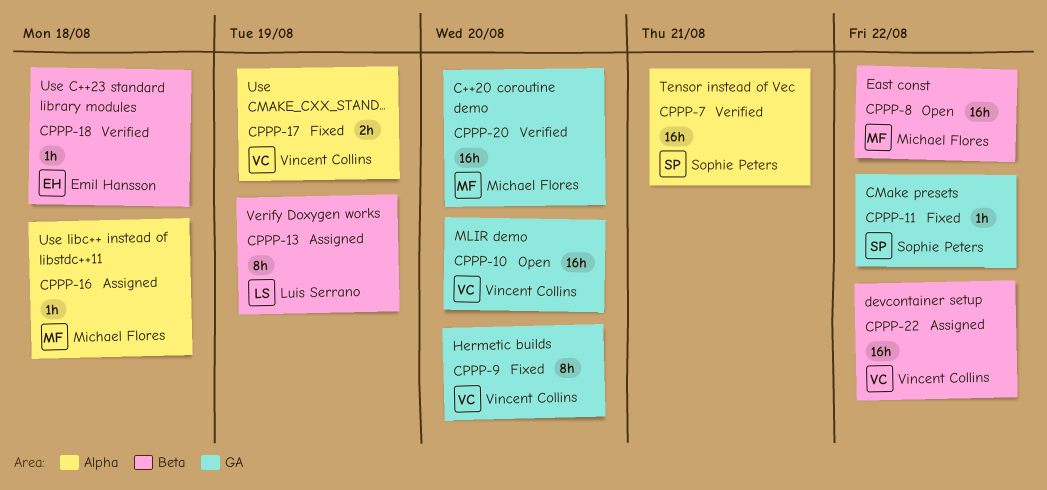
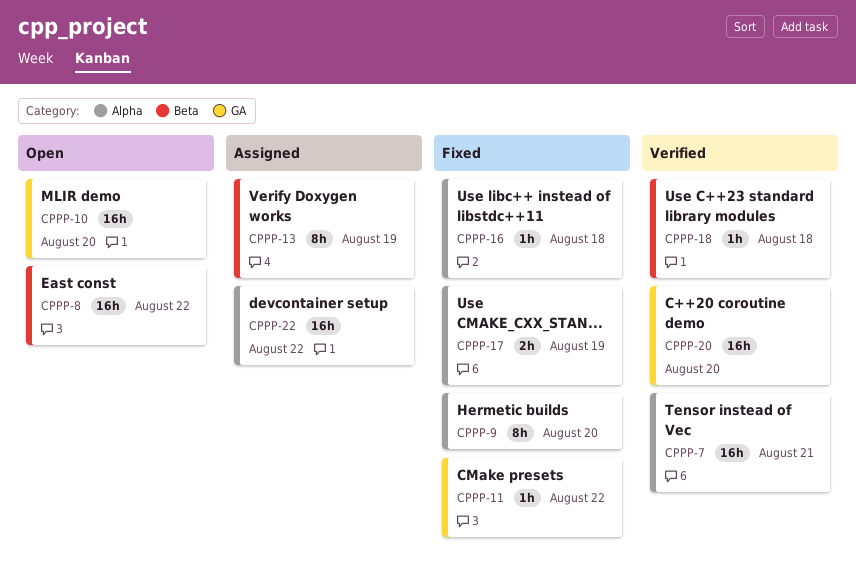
CPPP-9, label: GA -> Alpha
CPPP-16, status: Assigned -> Fixed
CPPP-22, label: Beta -> Alpha

